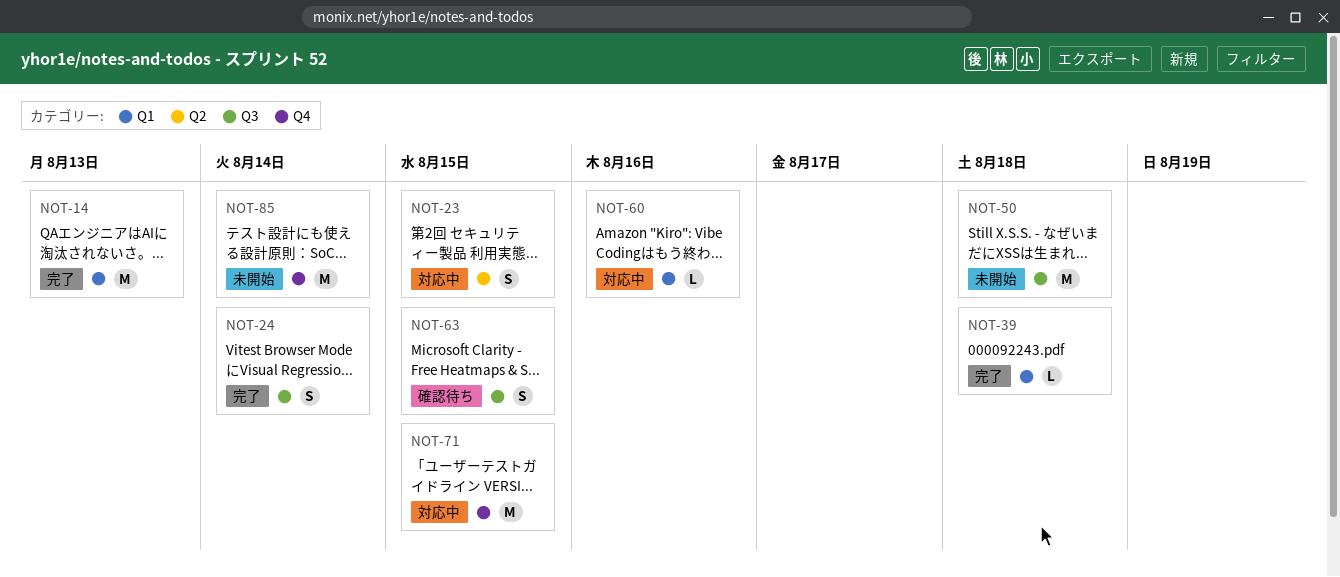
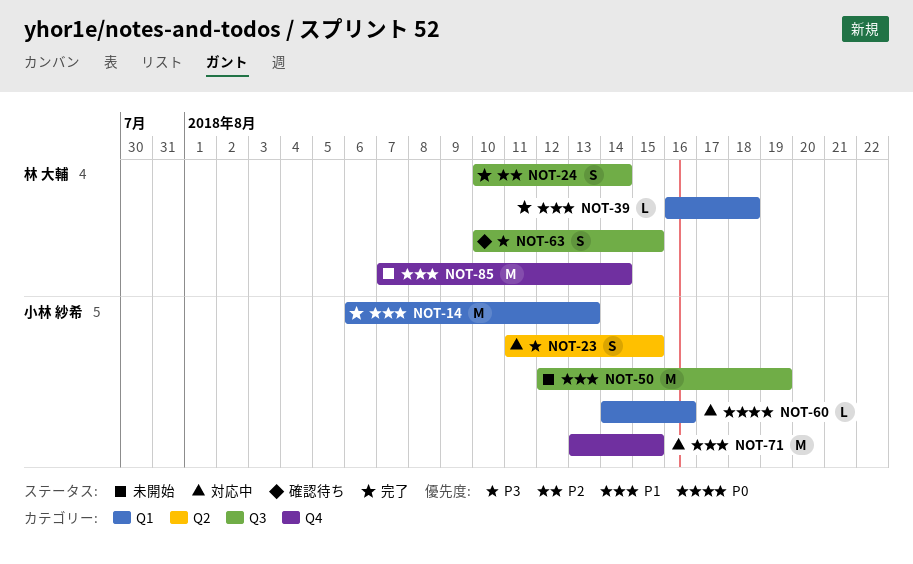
NOT-50, due: Aug 18 -> Aug 19

